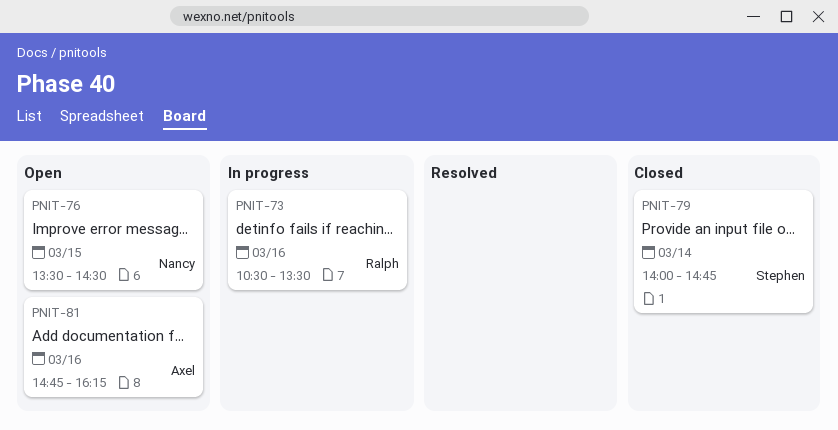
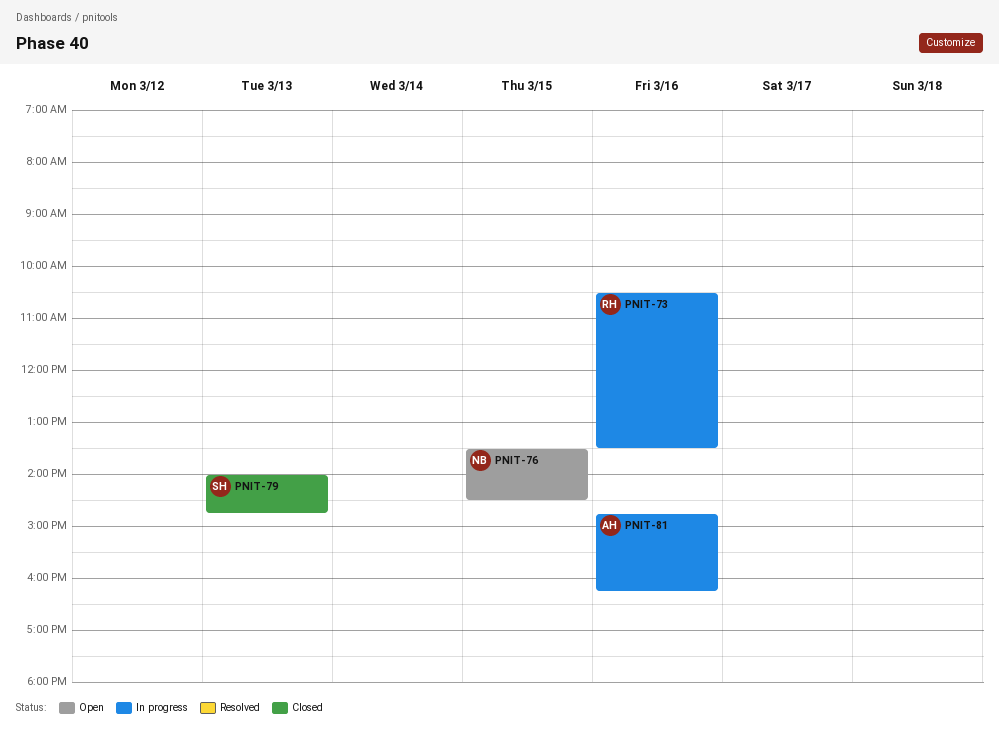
PNIT-79, day: Mar 14 -> Mar 13
PNIT-81, status: Open -> In progress

